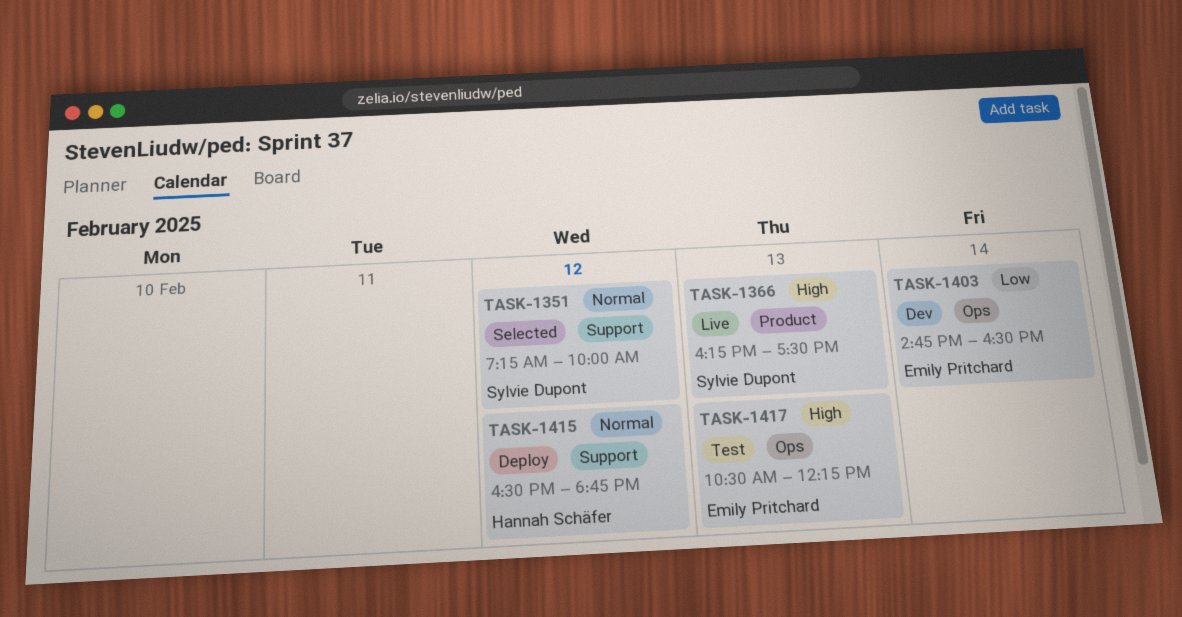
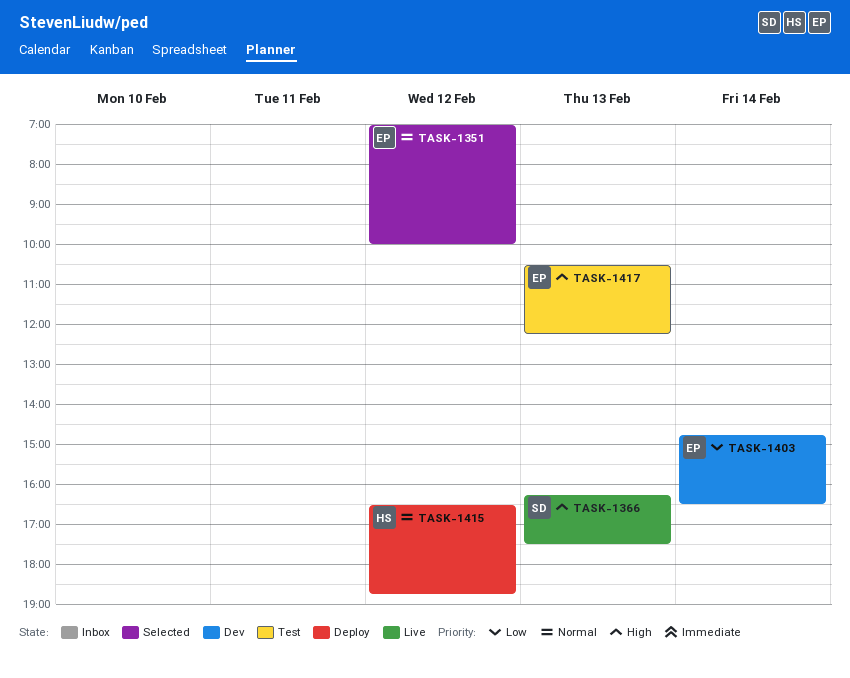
TASK-1351, owner: Sylvie Dupont -> Emily Pritchard
TASK-1351, begins: 07:15 -> 07:00

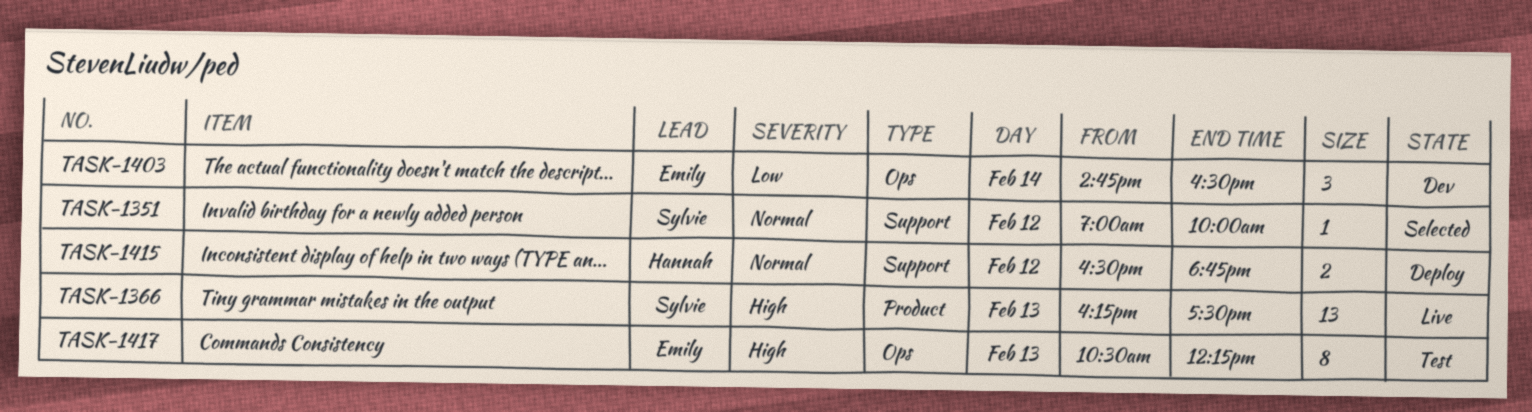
TASK-1351, owner: Emily -> Sylvie

